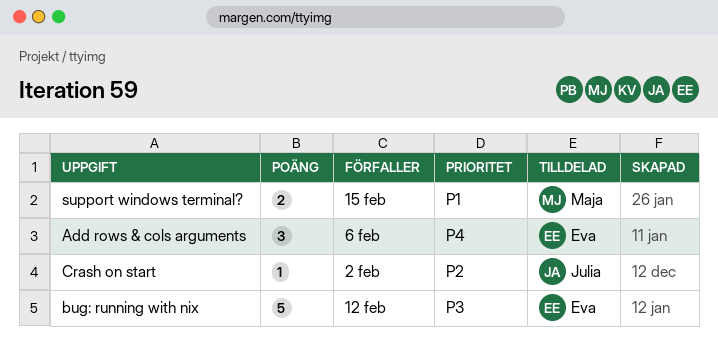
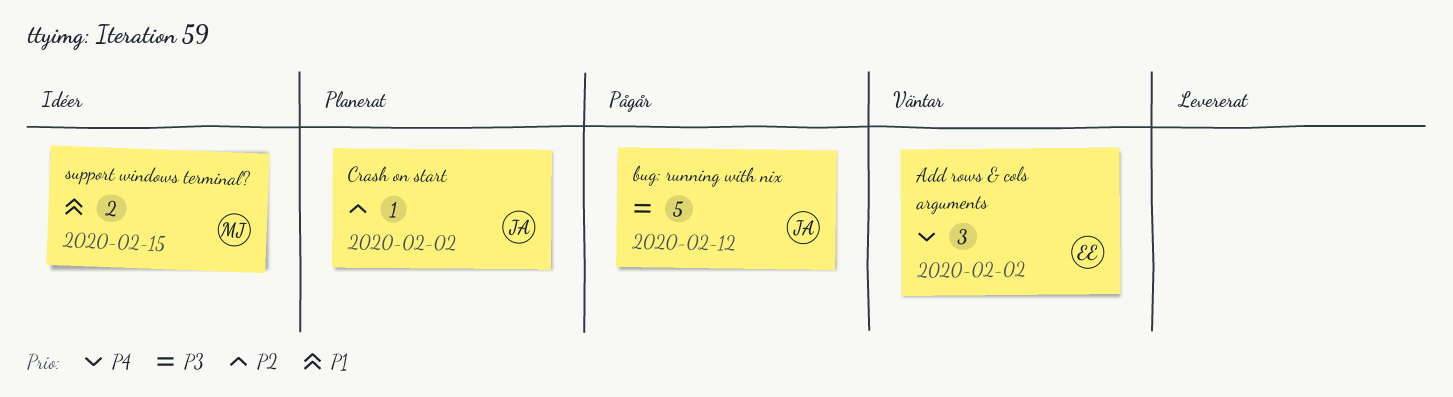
Add rows & cols arguments, due: Feb 6 -> Feb 2
bug: running with nix, owner: Eva -> Julia

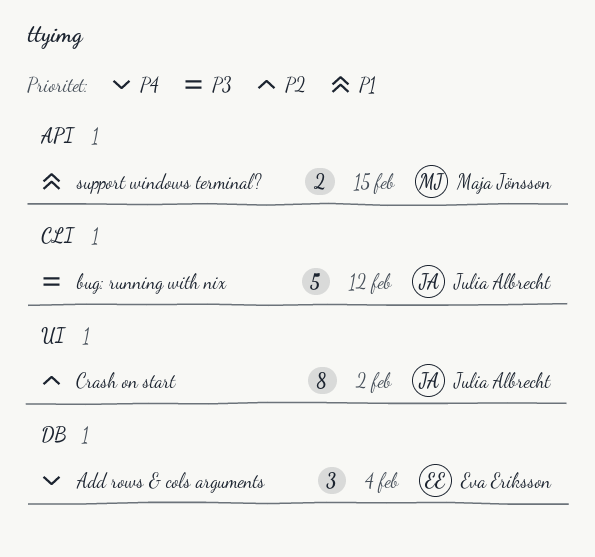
Add rows & cols arguments, due: Feb 2 -> Feb 4
Crash on start, estimate: 1 -> 8

